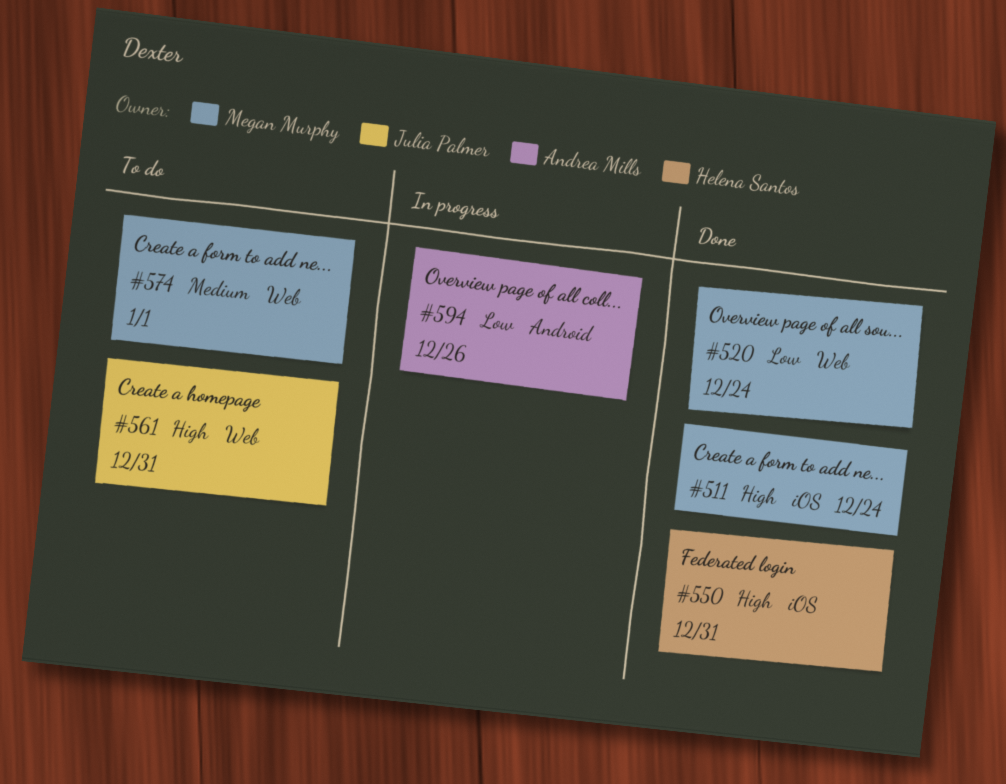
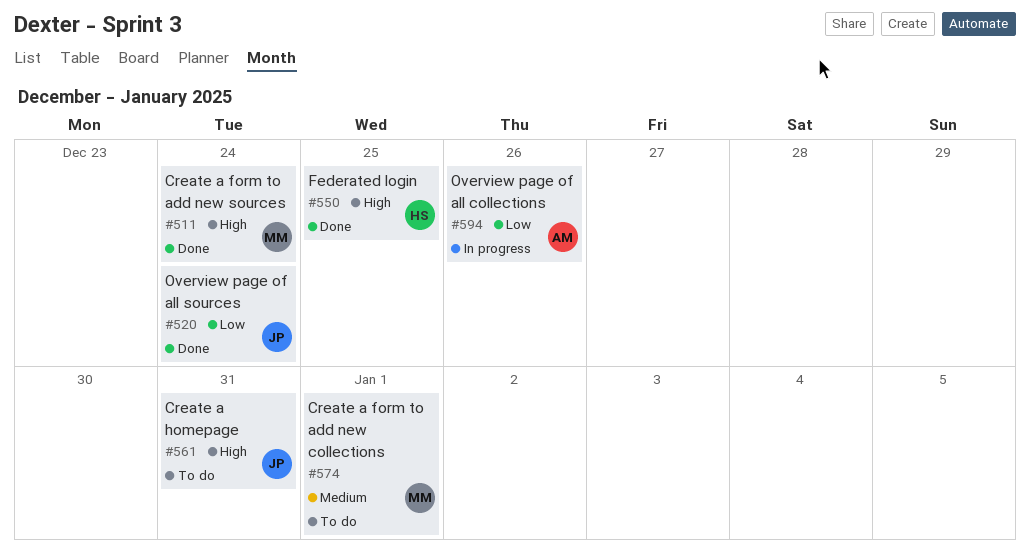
#520, owner: Megan Murphy -> Julia Palmer
#550, due: Dec 31 -> Dec 25

